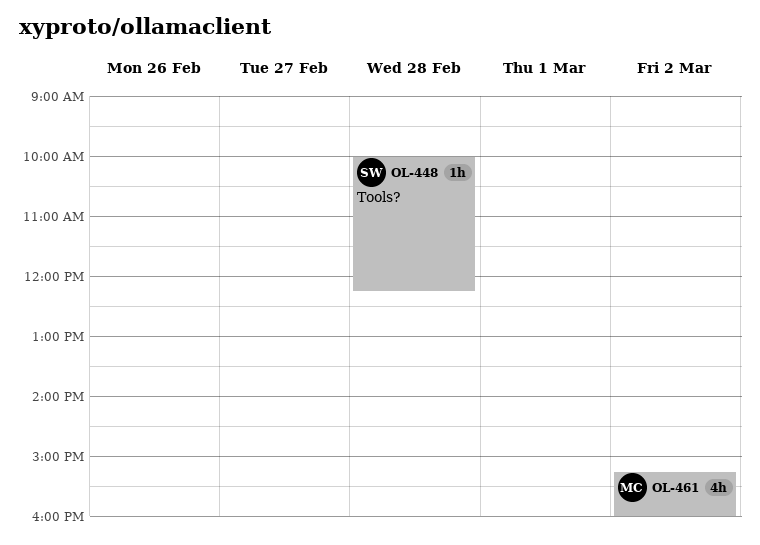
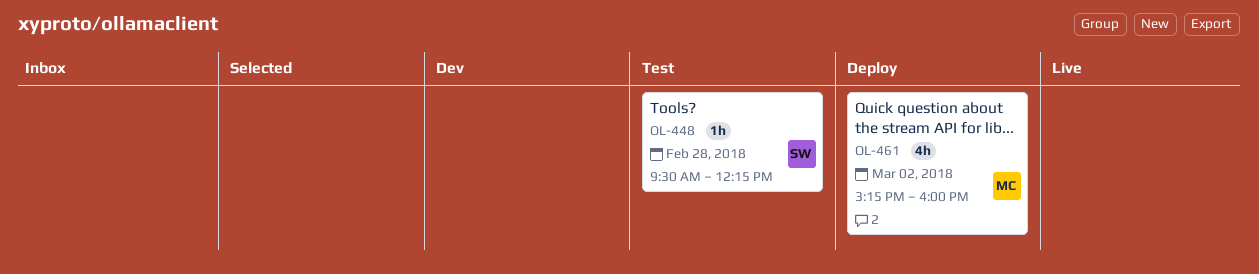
OL-448, begins: 10:00 -> 09:30

